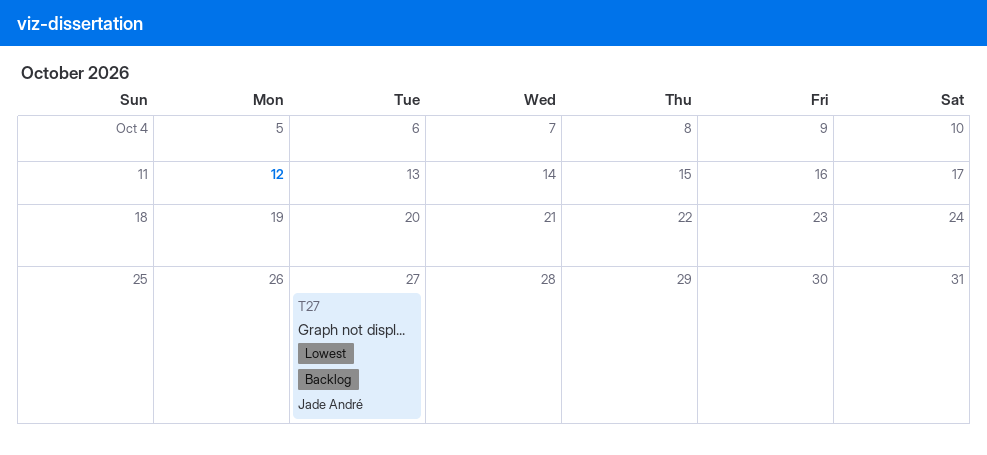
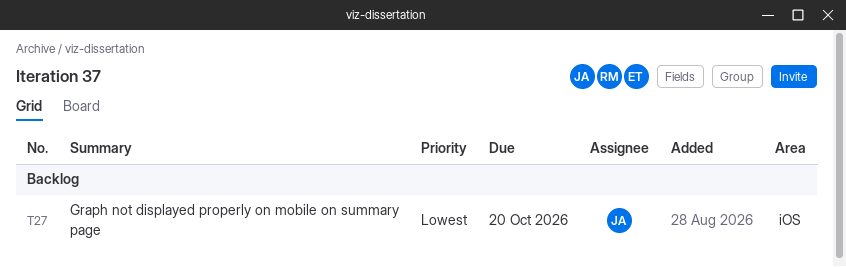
T27, due: Oct 27 -> Oct 20

